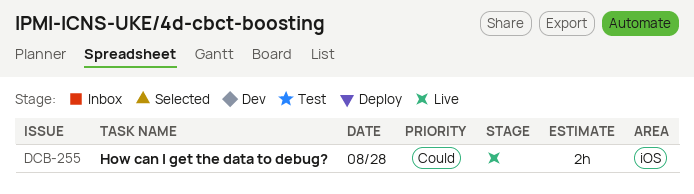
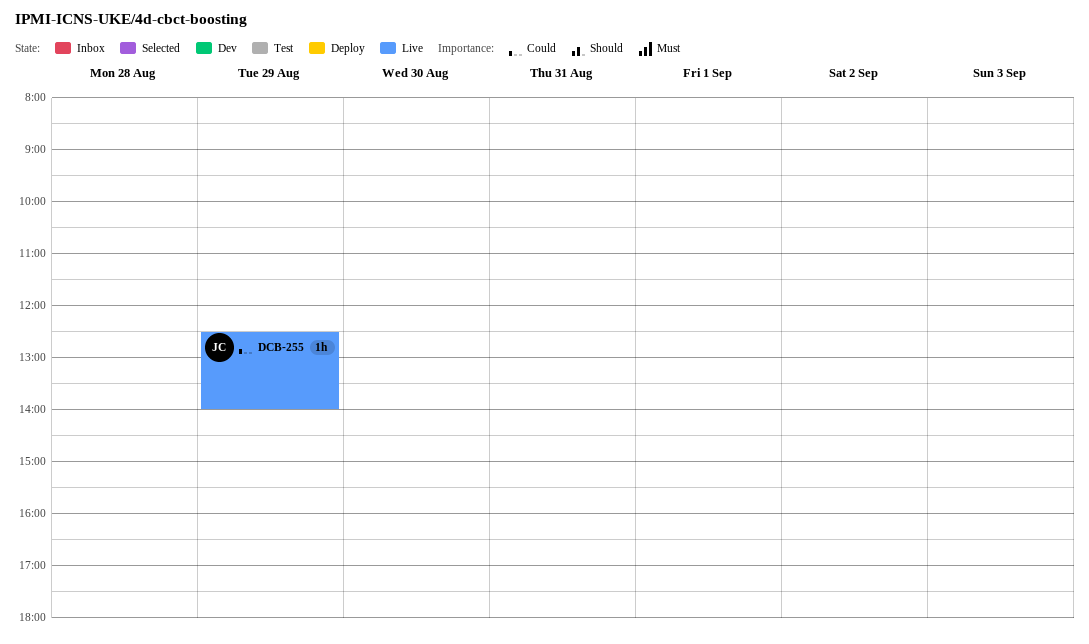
DCB-255, estimate: 2h -> 1h
DCB-255, day: Aug 28 -> Aug 29

